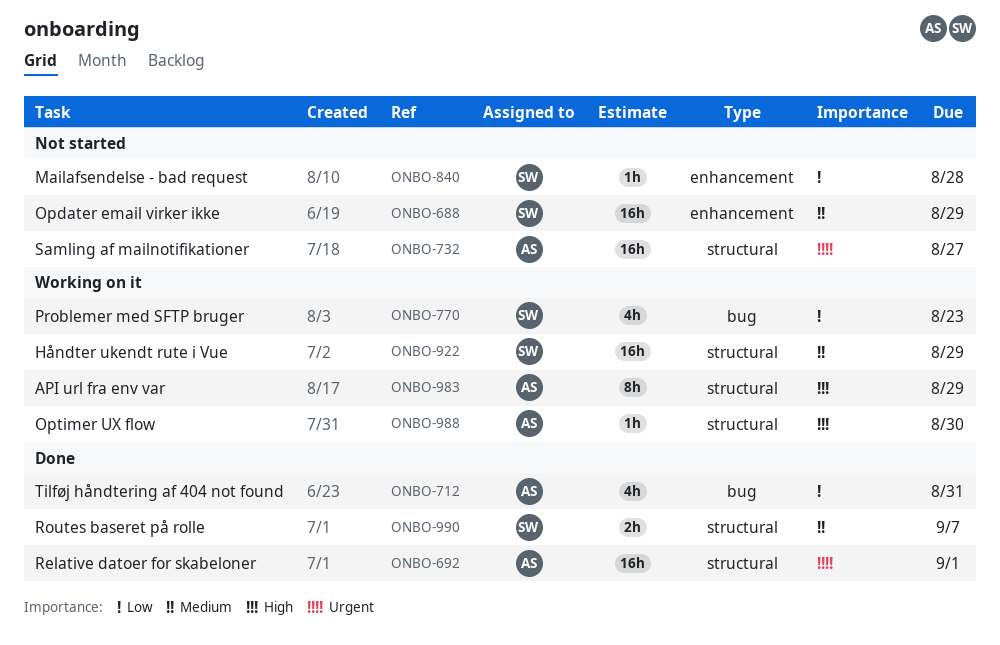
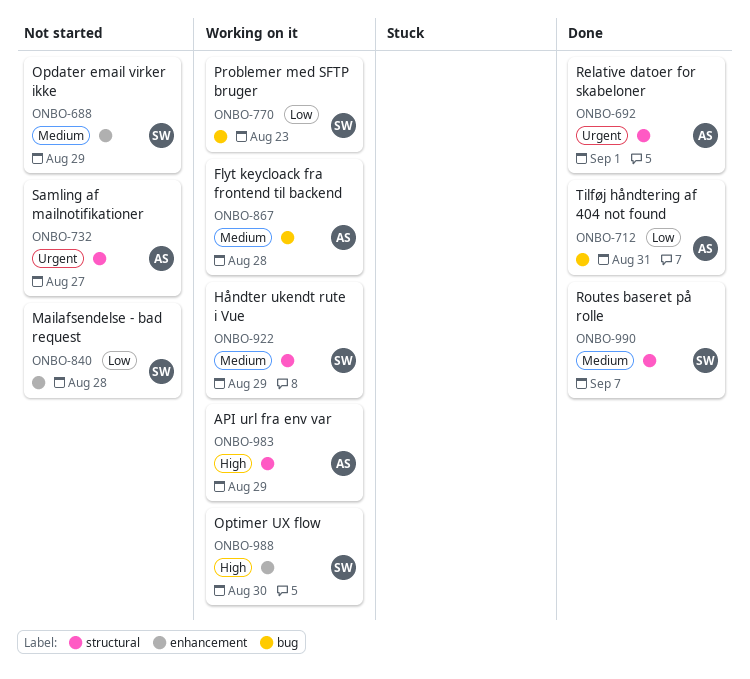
ONBO-867: none -> present
ONBO-988, owner: AS -> SW
ONBO-988, label: structural -> enhancement

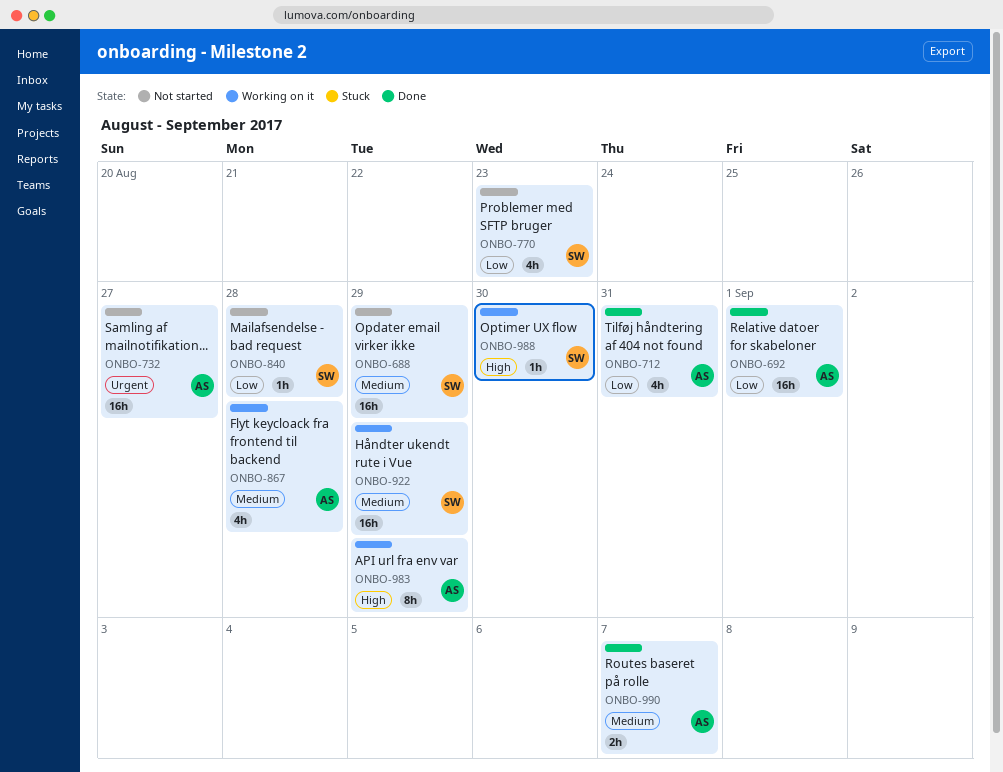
ONBO-692, priority: Urgent -> Low
ONBO-770, status: Working on it -> Not started
ONBO-990, owner: SW -> AS

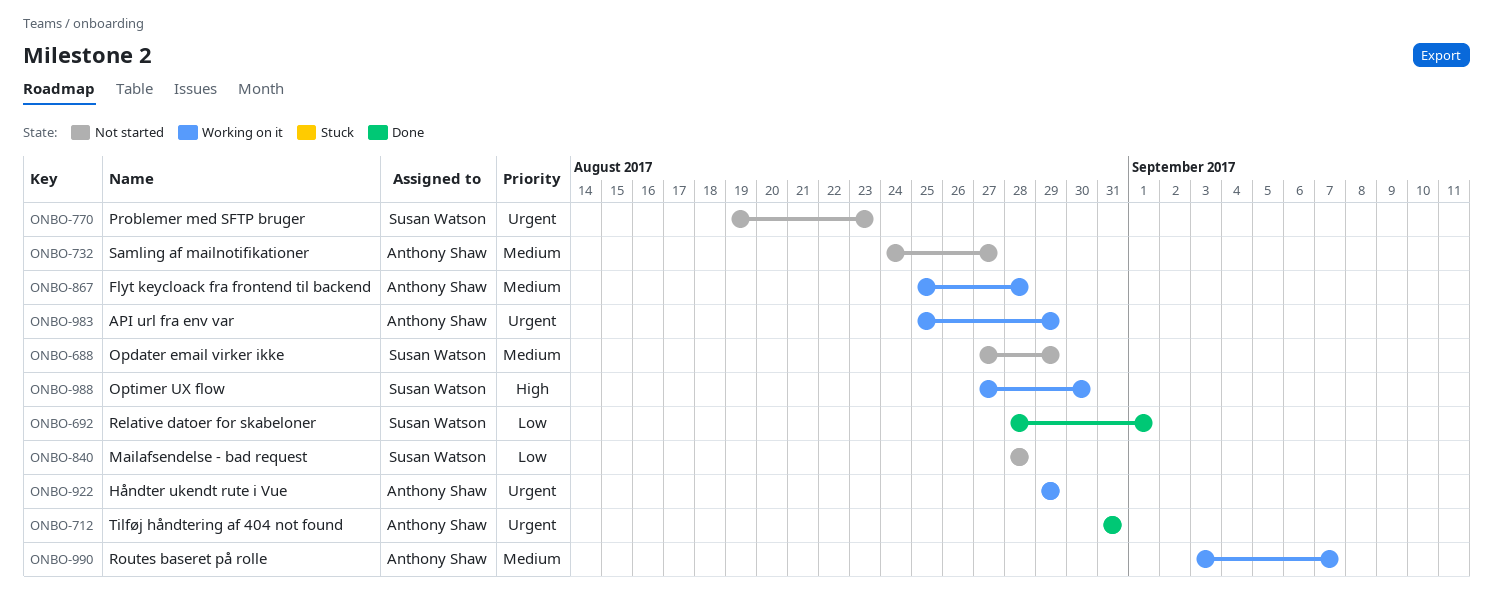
ONBO-692, owner: Anthony Shaw -> Susan Watson
ONBO-712, priority: Low -> Urgent
ONBO-732, priority: Urgent -> Medium
ONBO-770, priority: Low -> Urgent
ONBO-922, owner: Susan Watson -> Anthony Shaw
ONBO-922, priority: Medium -> Urgent
ONBO-983, priority: High -> Urgent
ONBO-990, status: Done -> Working on it

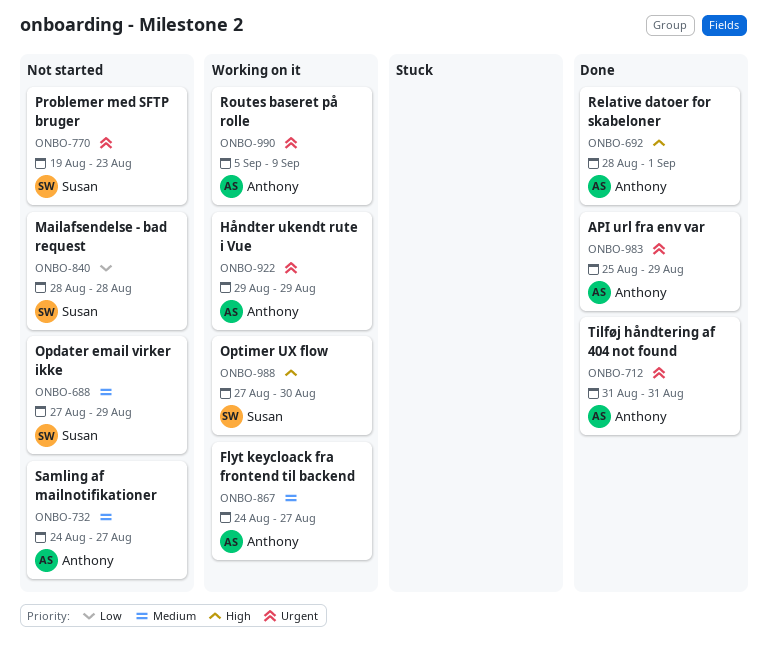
ONBO-692, owner: Susan Watson -> Anthony Shaw
ONBO-692, priority: Low -> High
ONBO-867, start: Aug 25 -> Aug 24
ONBO-867, due: Aug 28 -> Aug 27
ONBO-983, status: Working on it -> Done
ONBO-990, priority: Medium -> Urgent
ONBO-990, start: Sep 3 -> Sep 5
ONBO-990, due: Sep 7 -> Sep 9

